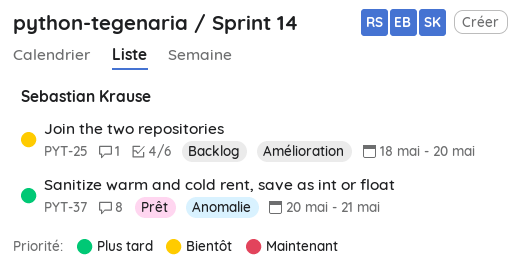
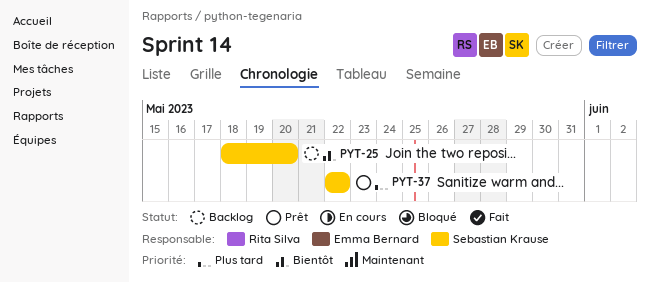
PYT-37, start: May 20 -> May 22
PYT-37, due: May 21 -> May 22

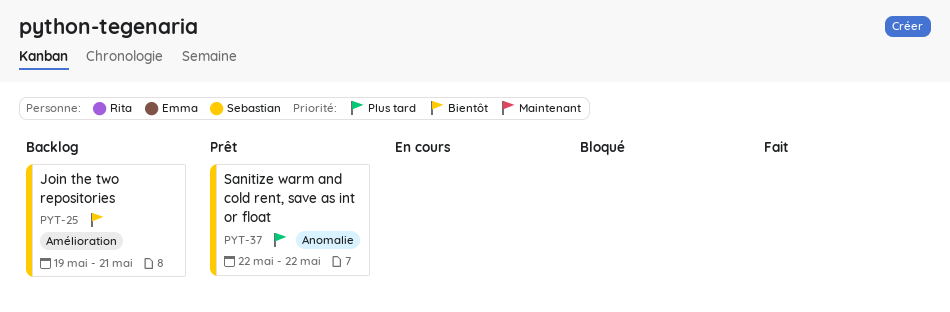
PYT-25, start: May 18 -> May 19
PYT-25, due: May 20 -> May 21

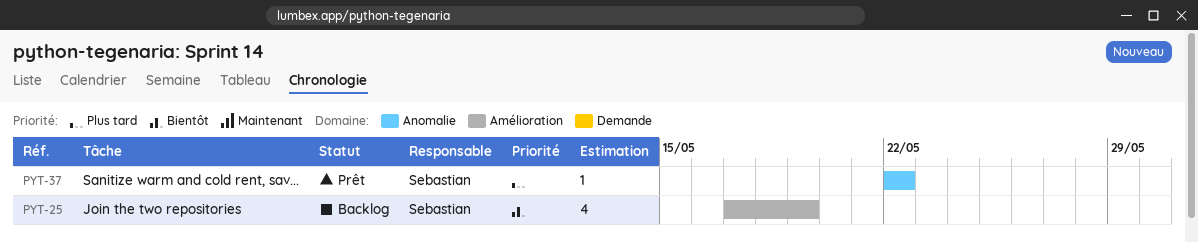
PYT-25, start: May 19 -> May 17
PYT-25, due: May 21 -> May 19

